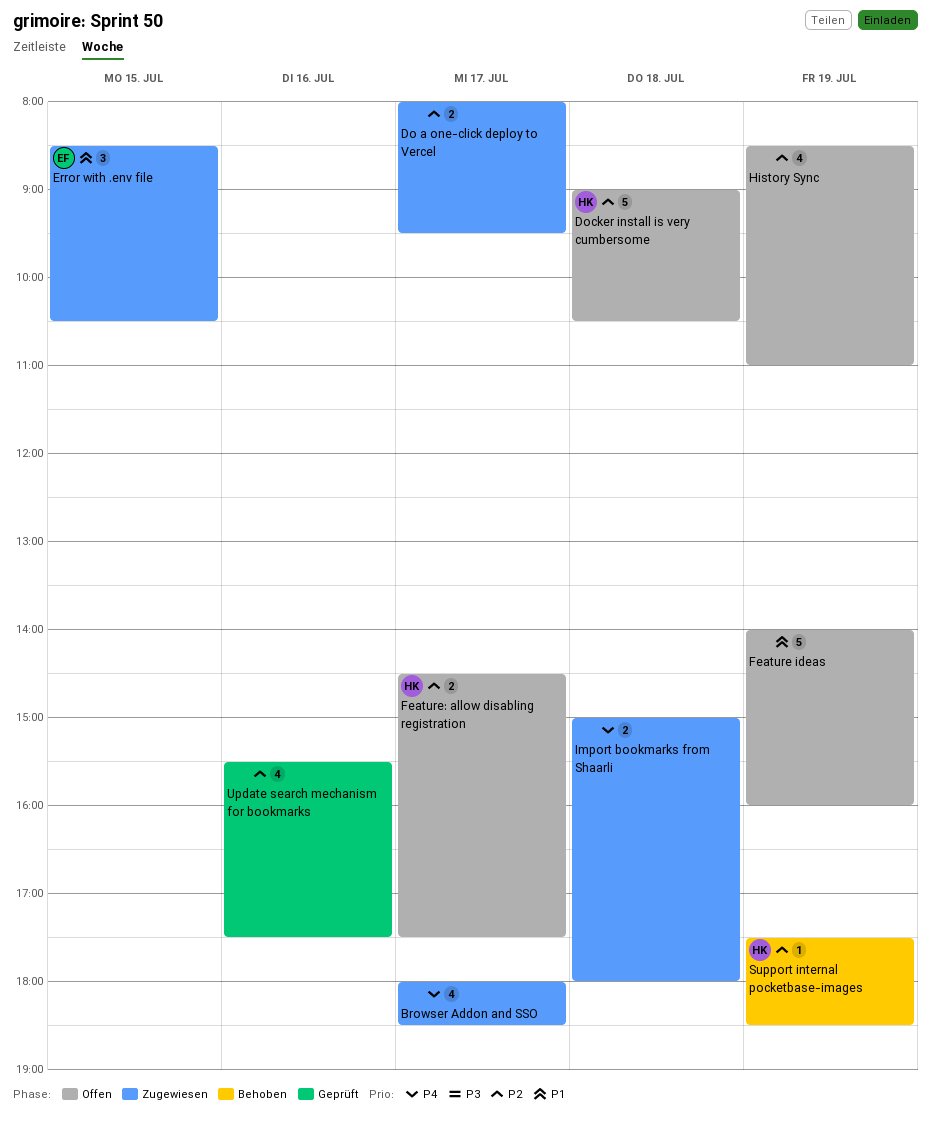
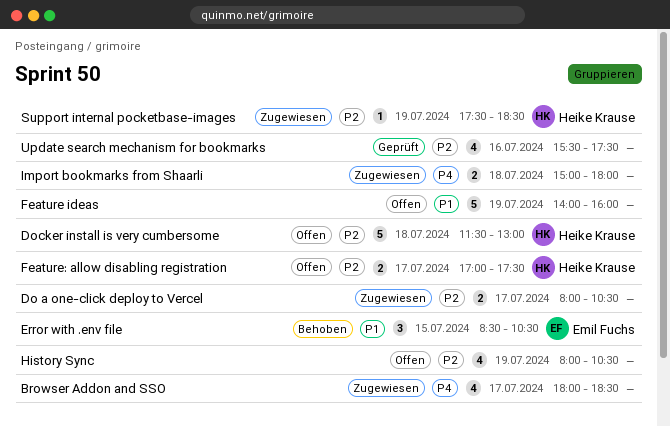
Do a one-click deploy to Vercel, ends: 09:30 -> 10:30
Docker install is very cumbersome, begins: 09:00 -> 11:30
Docker install is very cumbersome, ends: 10:30 -> 13:00
Error with .env file, status: Zugewiesen -> Behoben
Feature: allow disabling registration, begins: 14:30 -> 17:00
History Sync, begins: 08:30 -> 08:00
History Sync, ends: 11:00 -> 10:30
Support internal pocketbase-images, status: Behoben -> Zugewiesen

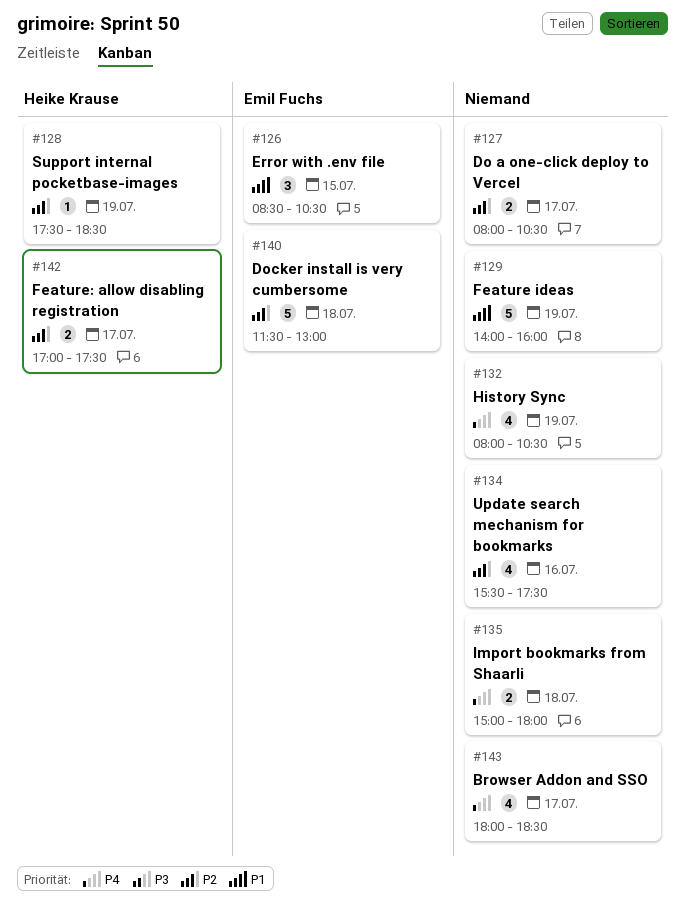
Docker install is very cumbersome, owner: Heike Krause -> Emil Fuchs
History Sync, priority: P2 -> P4

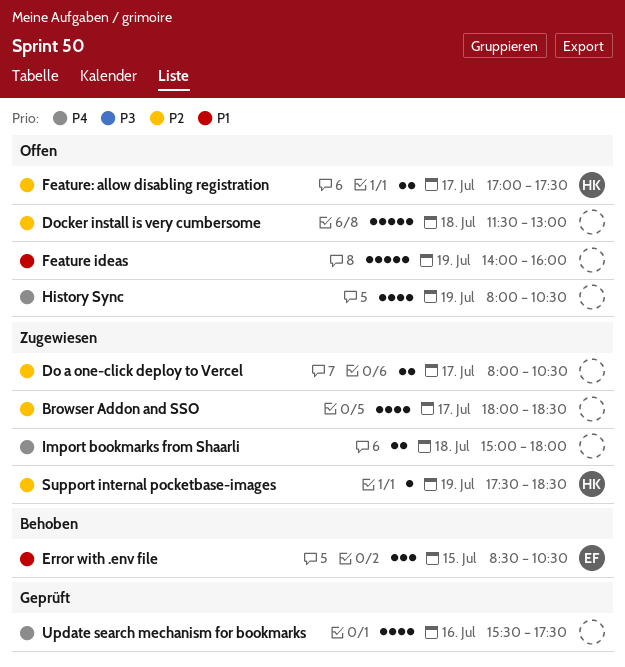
Browser Addon and SSO, priority: P4 -> P2
Docker install is very cumbersome, owner: Emil Fuchs -> none
Update search mechanism for bookmarks, priority: P2 -> P4

